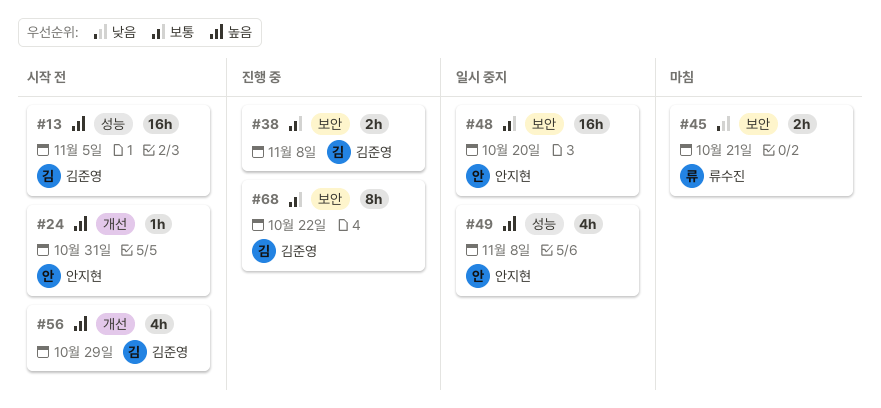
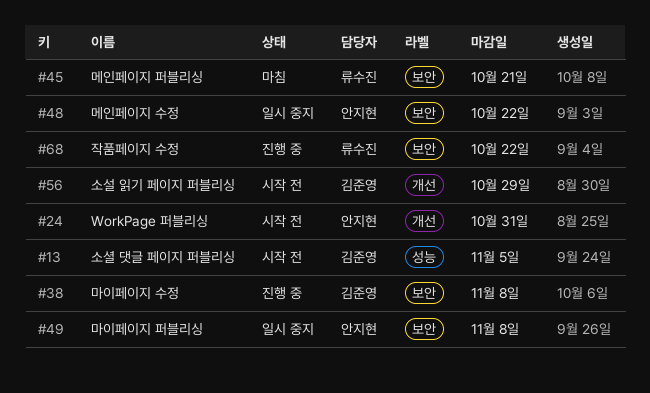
#48, due: Oct 20 -> Oct 22
#49, label: 성능 -> 보안
#68, owner: 김준영 -> 류수진

